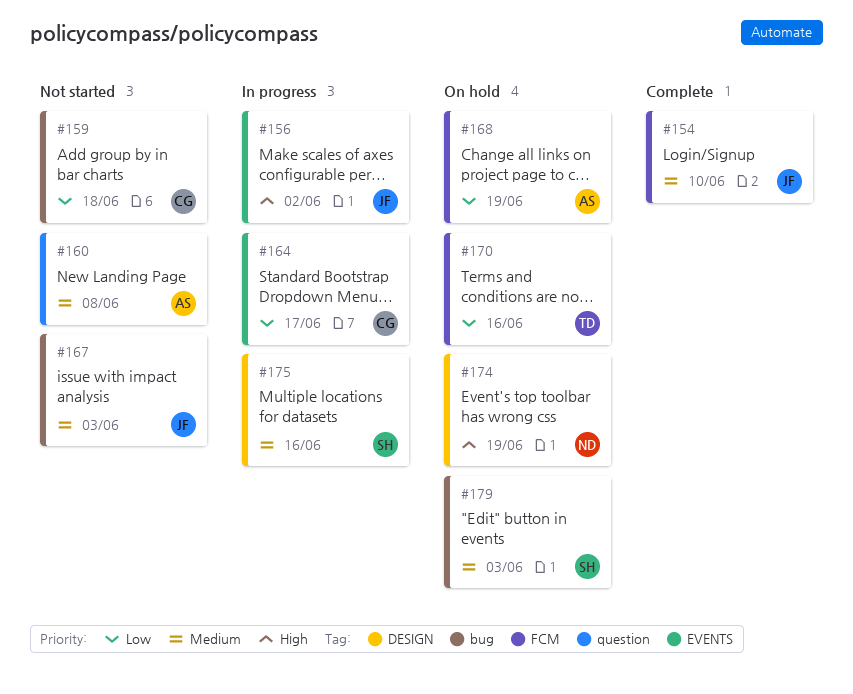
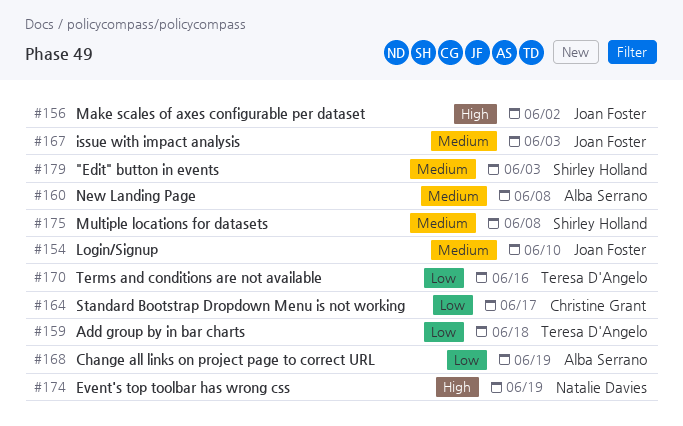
#159, owner: Christine Grant -> Teresa D'Angelo
#175, due: Jun 16 -> Jun 8

